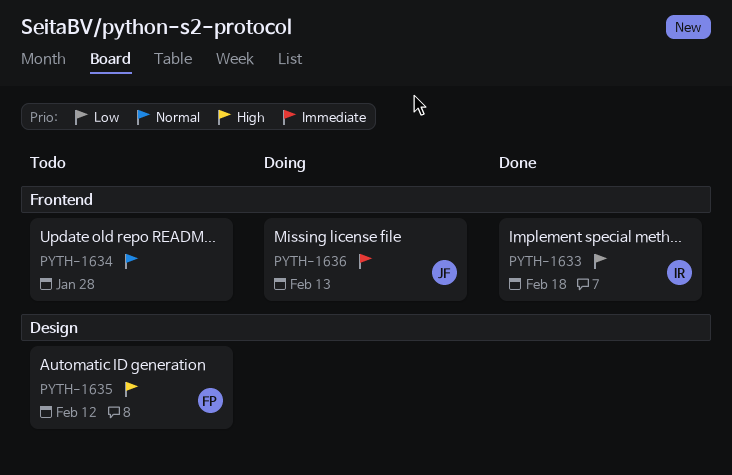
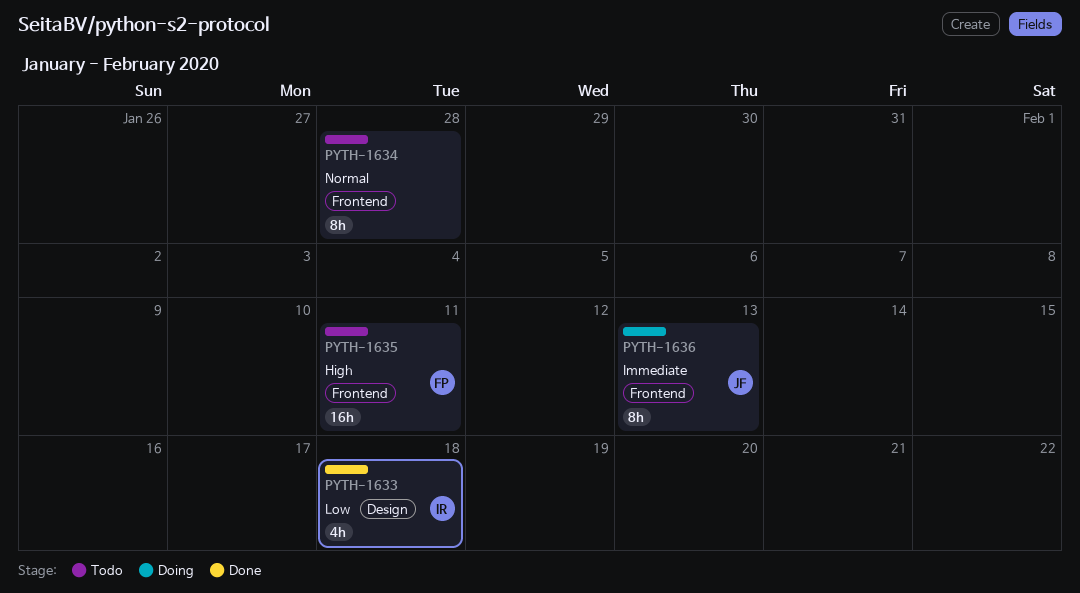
PYTH-1633, label: Frontend -> Design
PYTH-1635, label: Design -> Frontend
PYTH-1635, due: Feb 12 -> Feb 11

